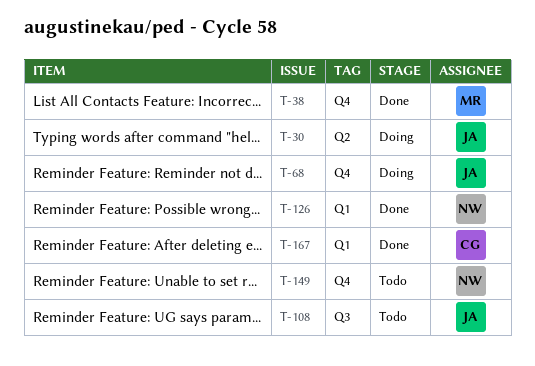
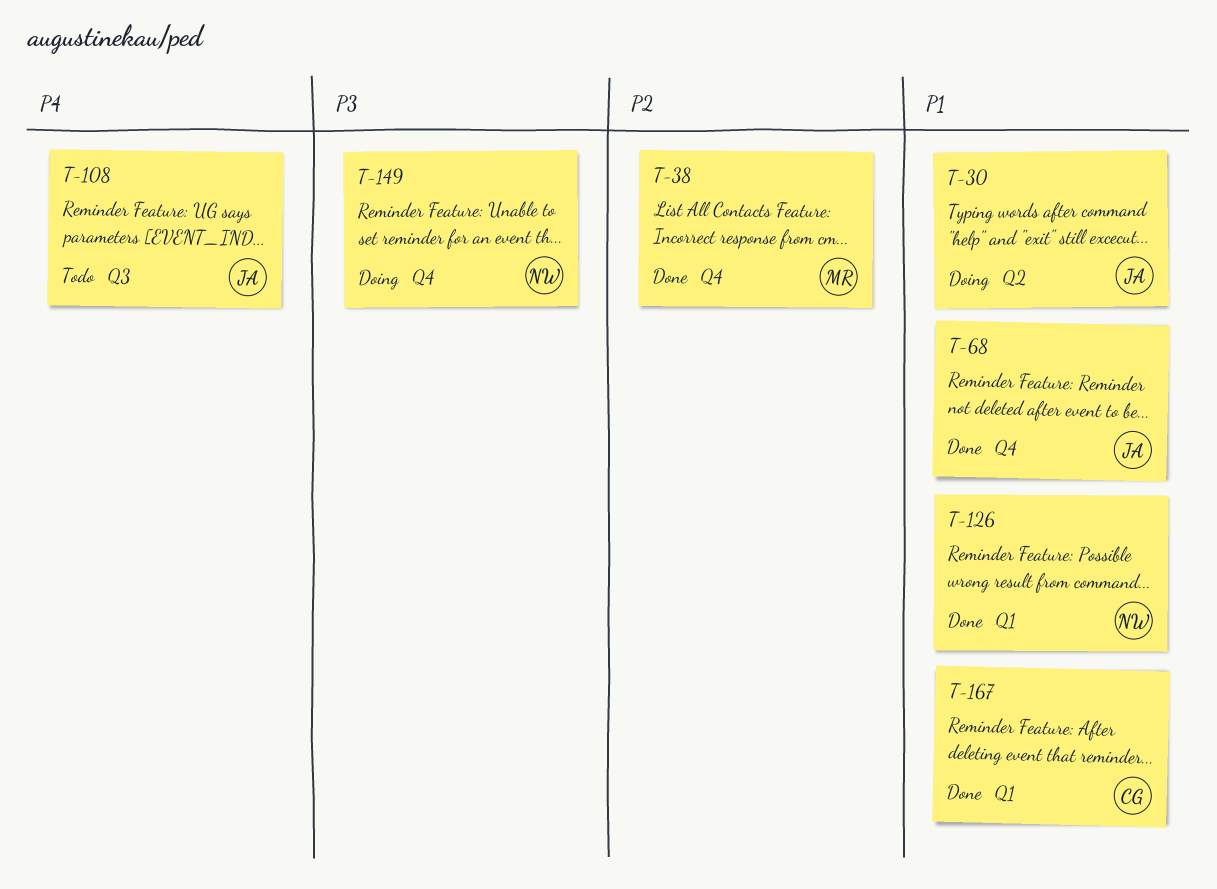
T-68, status: Doing -> Done
T-149, status: Todo -> Doing

